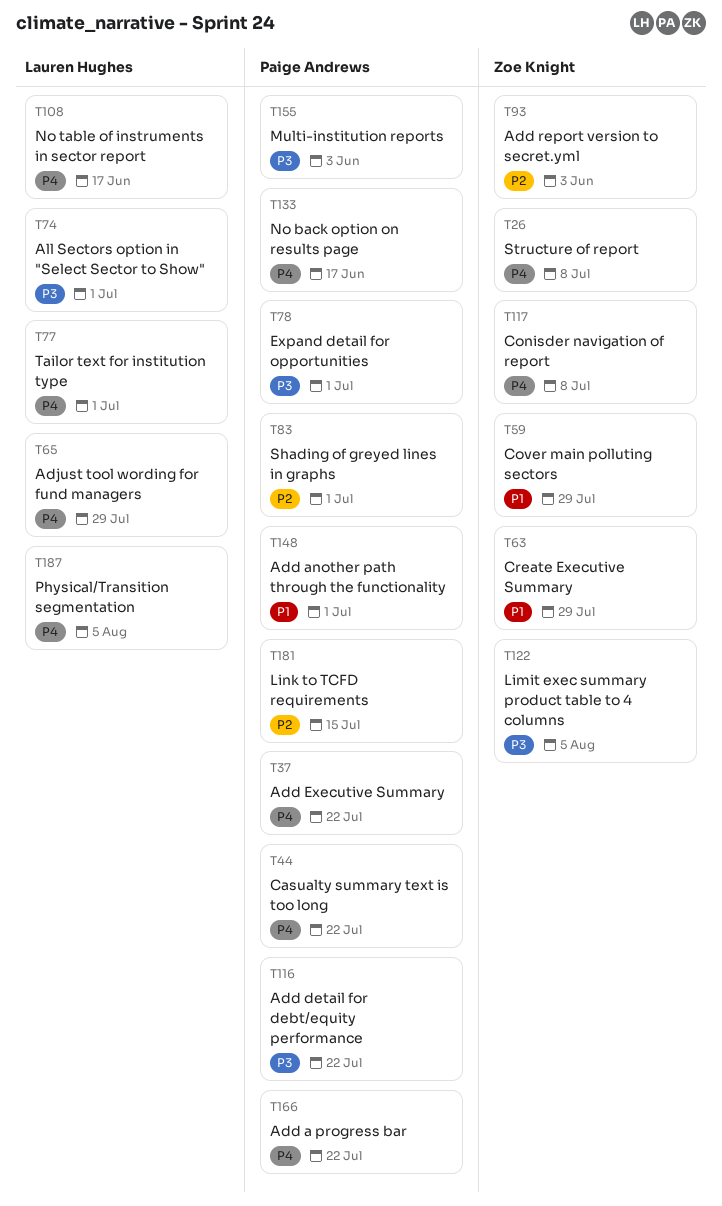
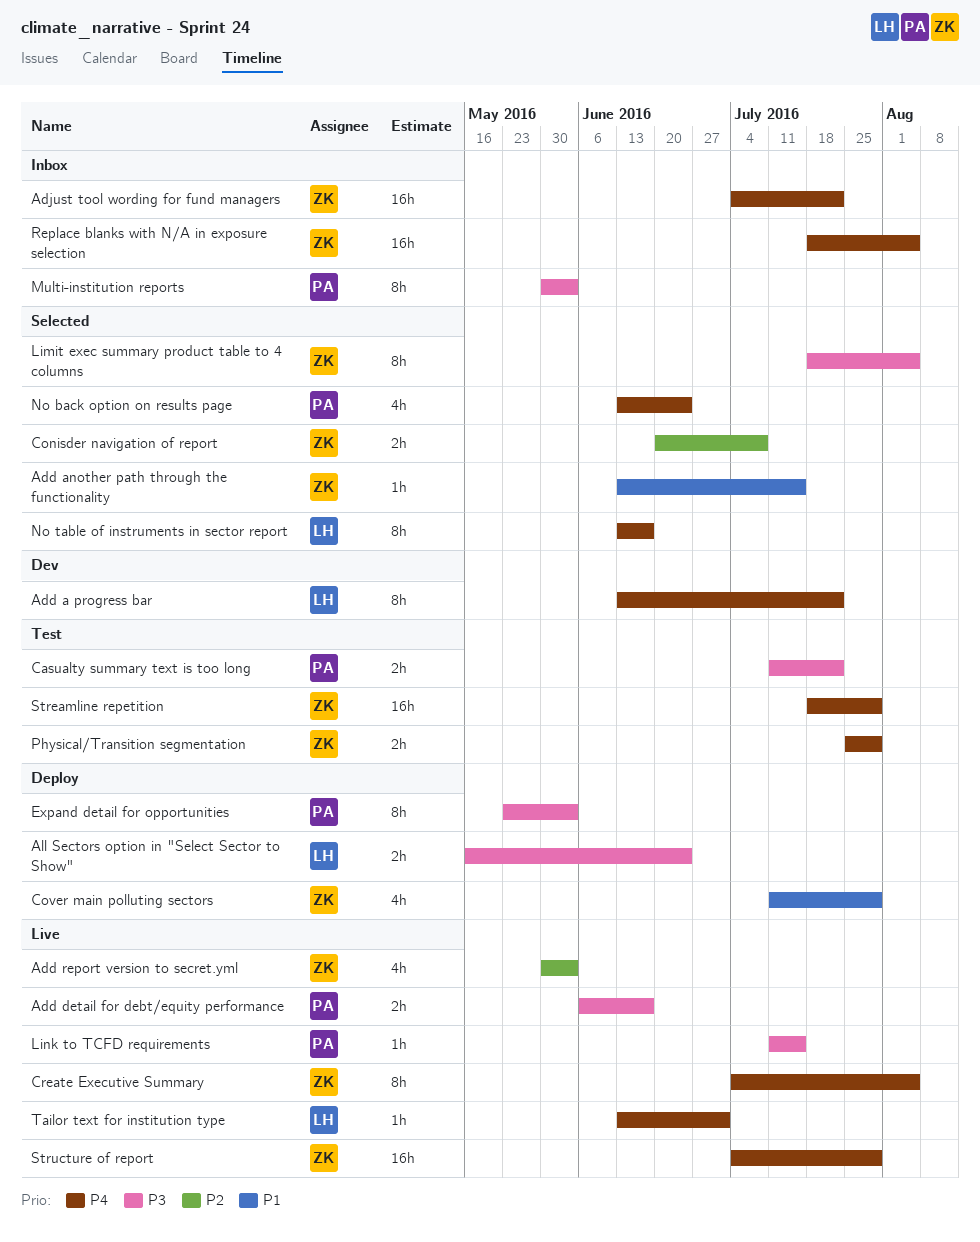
Add a progress bar, owner: Paige Andrews -> Lauren Hughes
Add another path through the functionality, owner: Paige Andrews -> Zoe Knight
Add another path through the functionality, due: Jul 1 -> Jul 15
Add detail for debt/equity performance, due: Jul 22 -> Jun 17
Add Executive Summary: present -> none
Adjust tool wording for fund managers, owner: Lauren Hughes -> Zoe Knight
Adjust tool wording for fund managers, due: Jul 29 -> Jul 22
All Sectors option in "Select Sector to Show", due: Jul 1 -> Jun 24
Casualty summary text is too long, priority: P4 -> P3
Conisder navigation of report, priority: P4 -> P2
Create Executive Summary, priority: P1 -> P4
Create Executive Summary, due: Jul 29 -> Aug 5
Expand detail for opportunities, due: Jul 1 -> Jun 3
Link to TCFD requirements, priority: P2 -> P3
No back option on results page, due: Jun 17 -> Jun 24
Physical/Transition segmentation, owner: Lauren Hughes -> Zoe Knight
Physical/Transition segmentation, due: Aug 5 -> Jul 29
Replace blanks with N/A in exposure selection: none -> present
Shading of greyed lines in graphs: present -> none
Streamline repetition: none -> present
Structure of report, due: Jul 8 -> Jul 29

